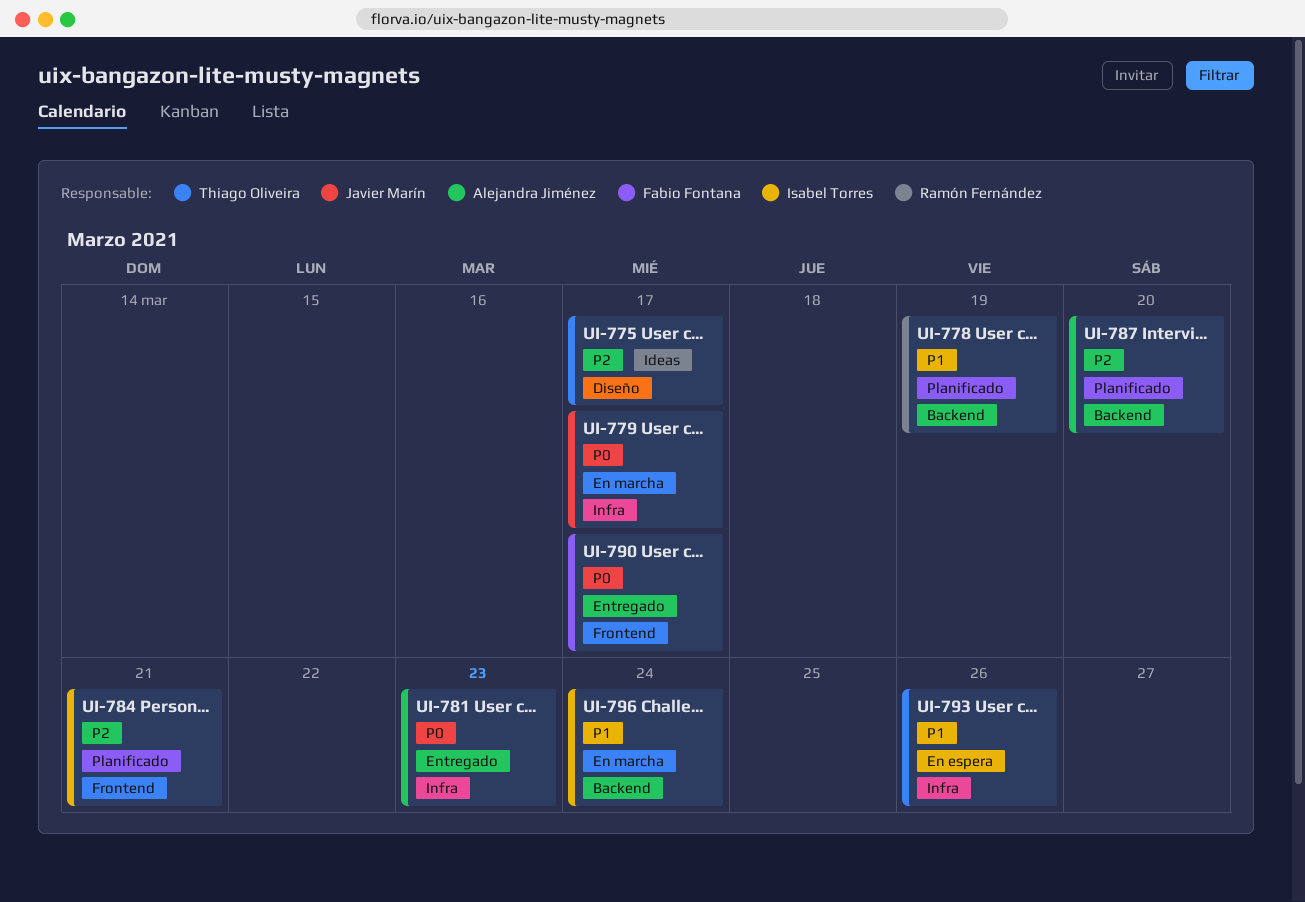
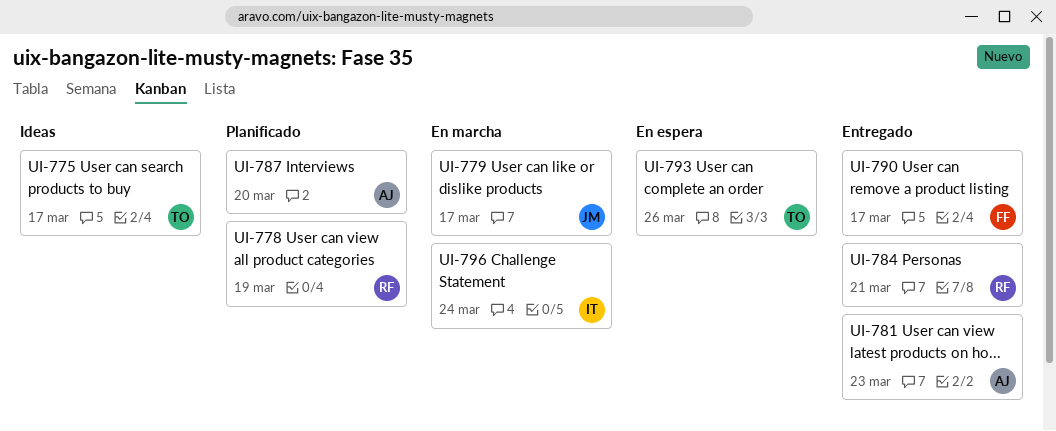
UI-784, status: Planificado -> Entregado
UI-784, owner: Isabel Torres -> Ramón Fernández

